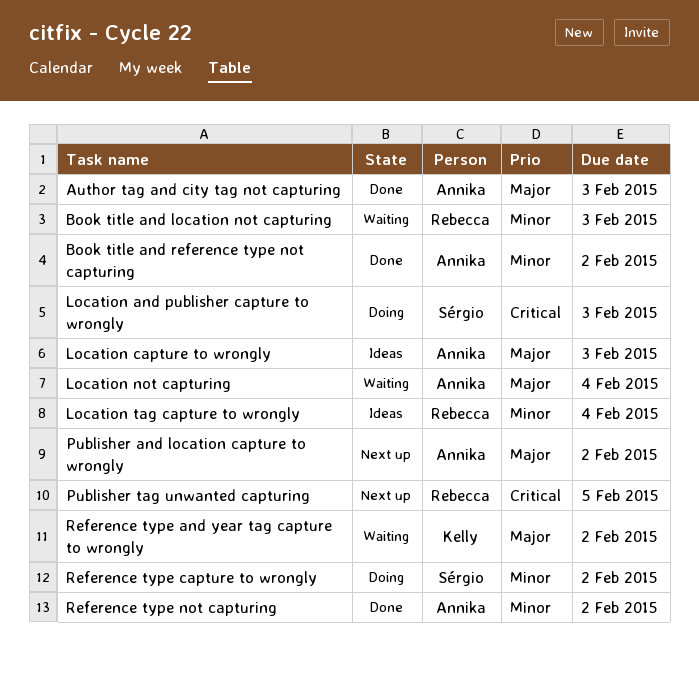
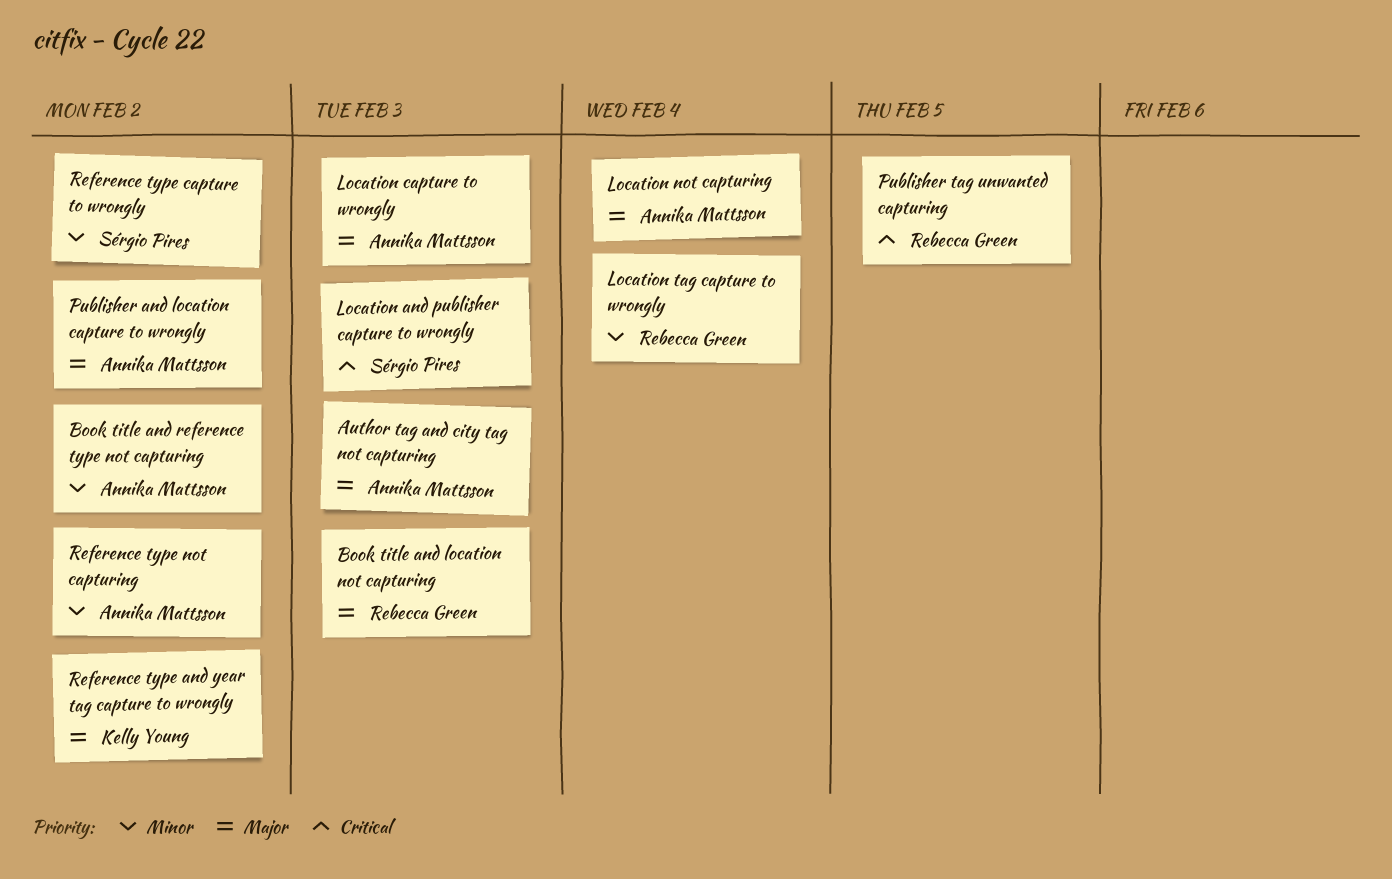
Book title and location not capturing, priority: Minor -> Major

